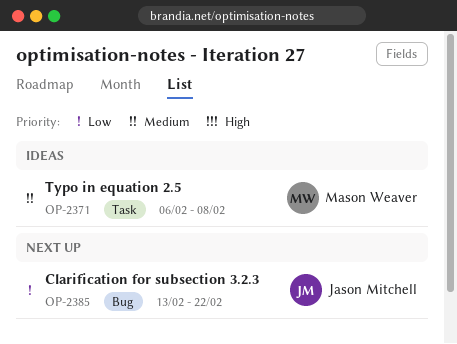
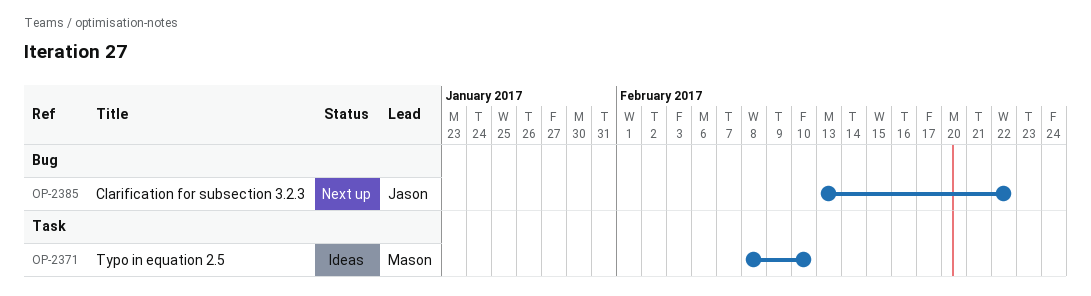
OP-2371, start: Feb 6 -> Feb 8
OP-2371, due: Feb 8 -> Feb 10

